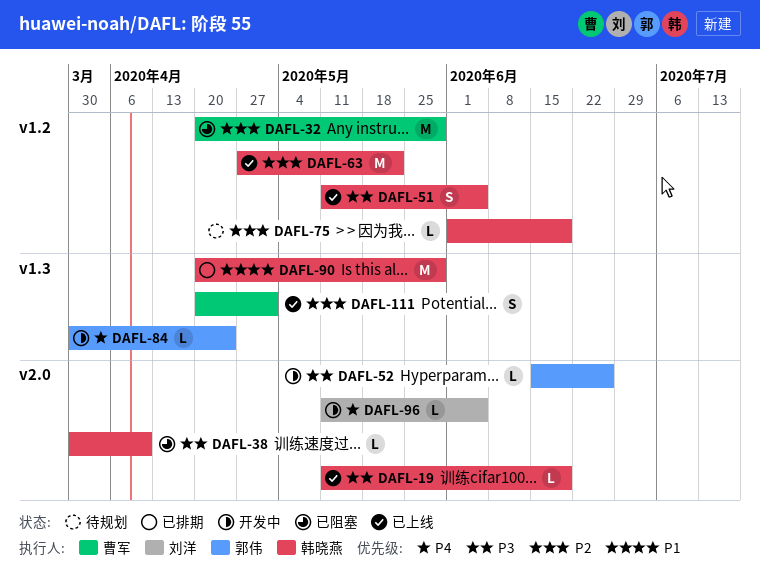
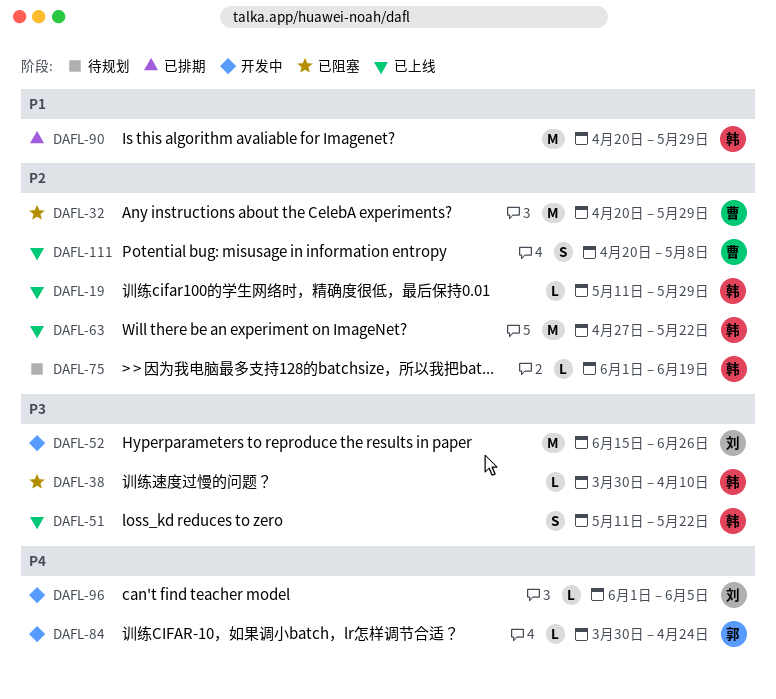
DAFL-19, priority: P3 -> P2
DAFL-19, due: Jun 19 -> May 29
DAFL-51, due: Jun 5 -> May 22
DAFL-52, owner: 郭伟 -> 刘洋
DAFL-52, estimate: L -> M
DAFL-96, start: May 11 -> Jun 1
DAFL-111, due: May 1 -> May 8

